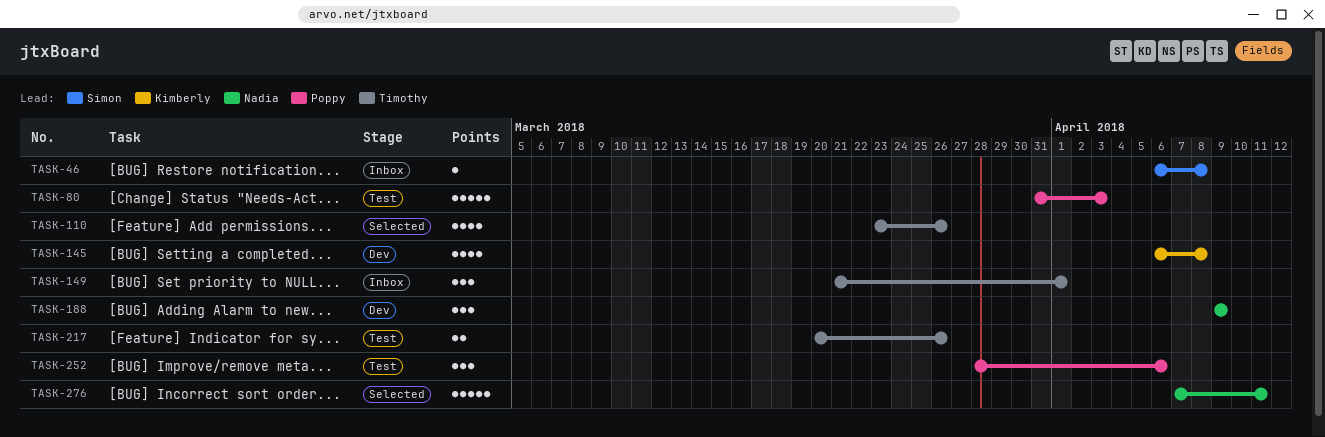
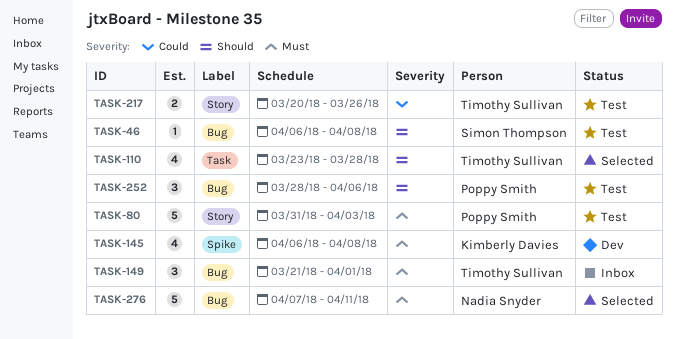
TASK-46, status: Inbox -> Test
TASK-110, due: Mar 26 -> Mar 28
TASK-188: present -> none

